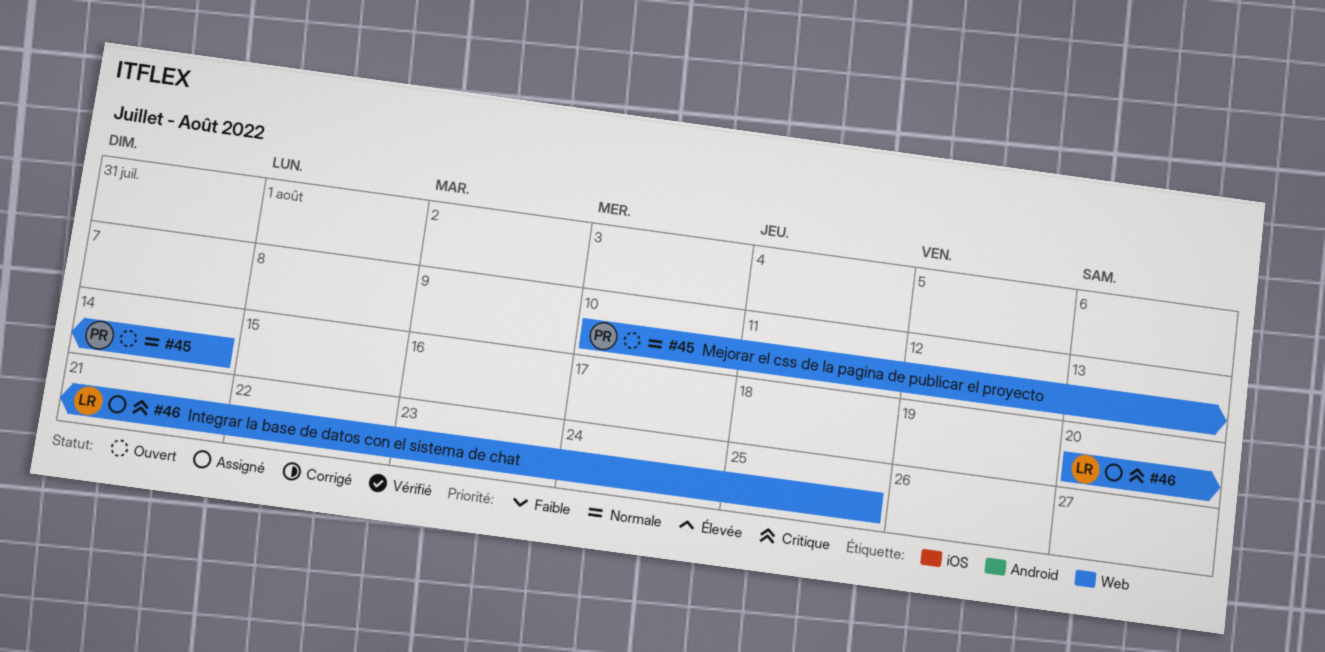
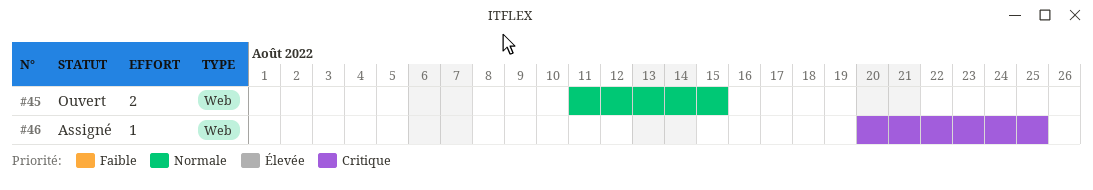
#45, start: Aug 10 -> Aug 11
#45, due: Aug 14 -> Aug 15

